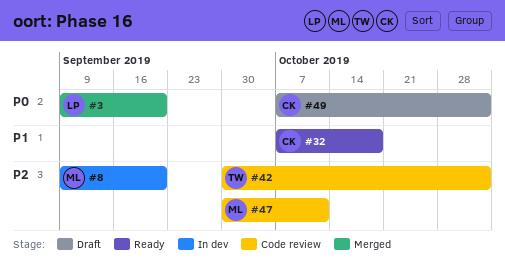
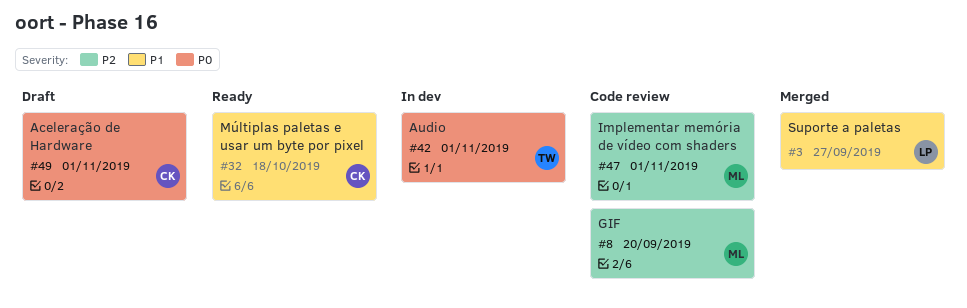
#3, priority: P0 -> P1
#3, due: Sep 20 -> Sep 27
#8, status: In dev -> Code review
#42, status: Code review -> In dev
#42, priority: P2 -> P0
#47, due: Oct 11 -> Nov 1

